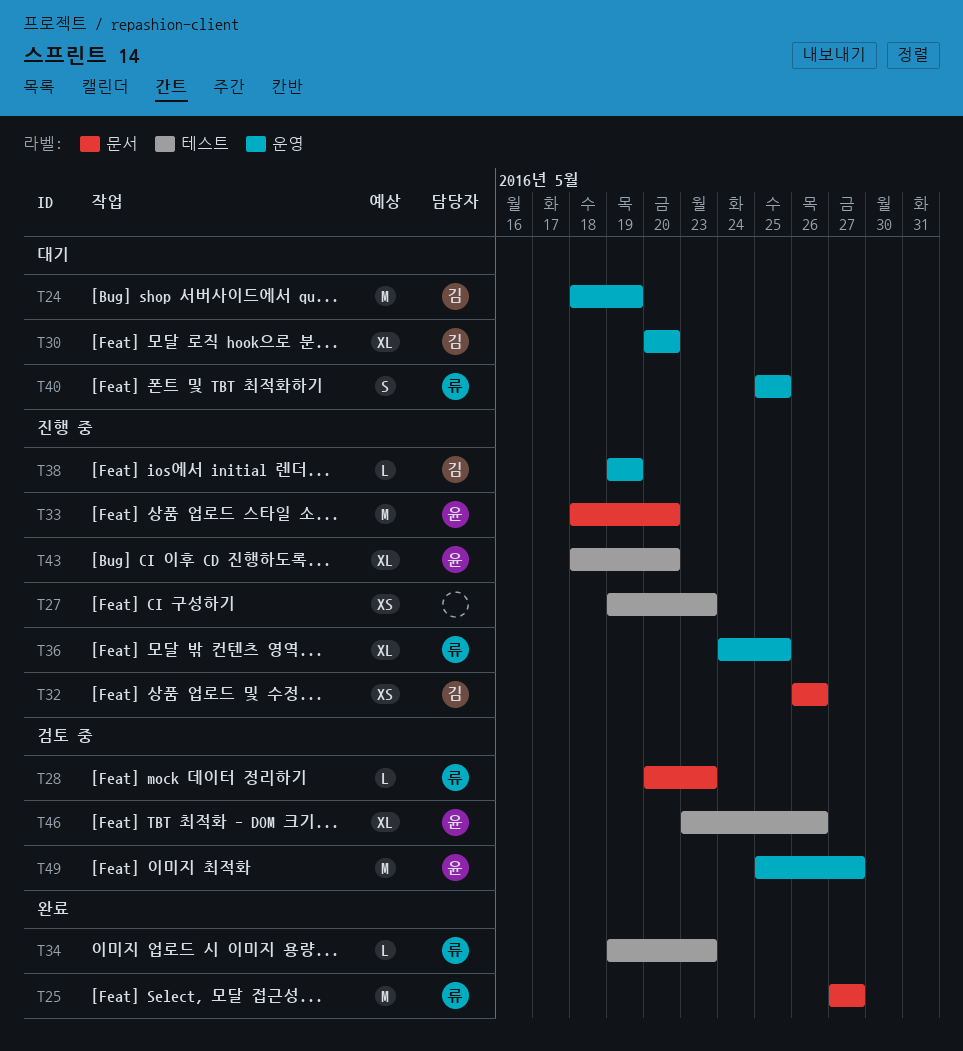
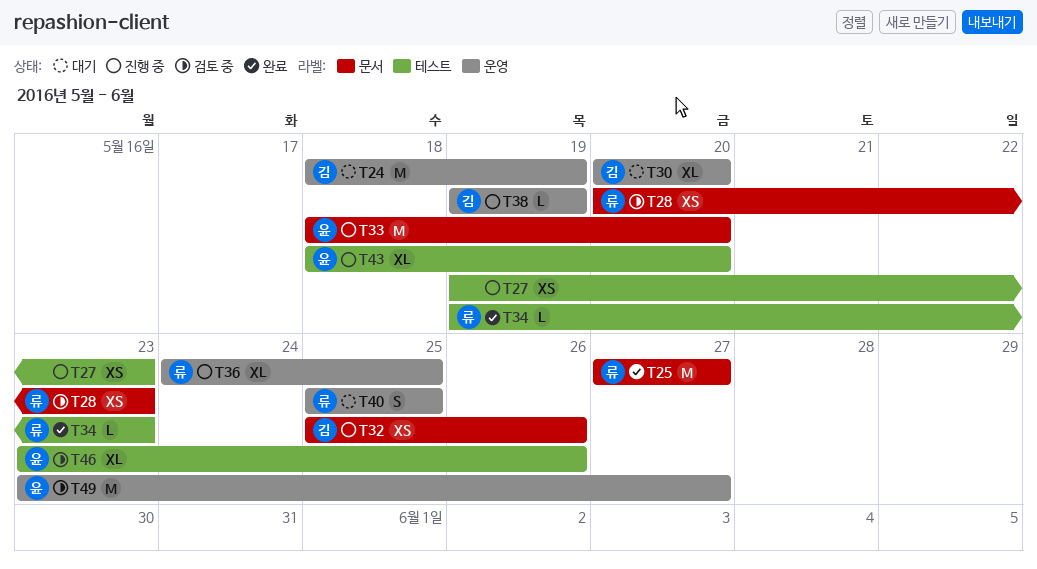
T28, estimate: L -> XS
T32, start: May 26 -> May 25
T49, start: May 25 -> May 23

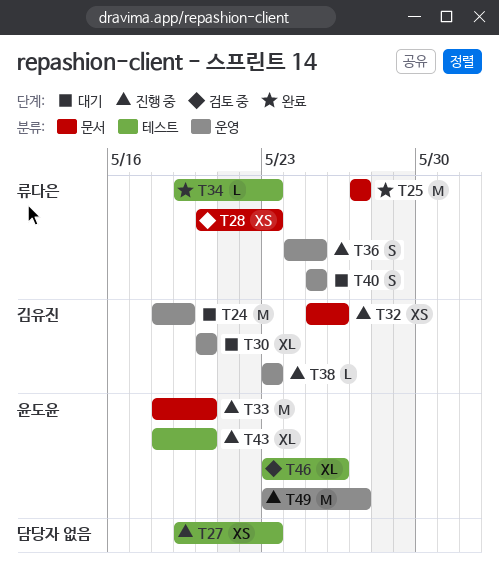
T36, estimate: XL -> S
T38, start: May 19 -> May 23
T38, due: May 19 -> May 23
T49, status: 검토 중 -> 진행 중

